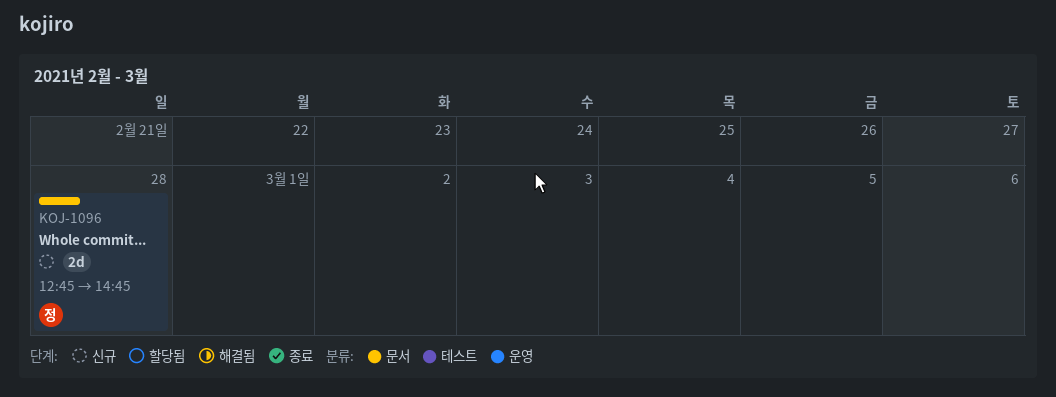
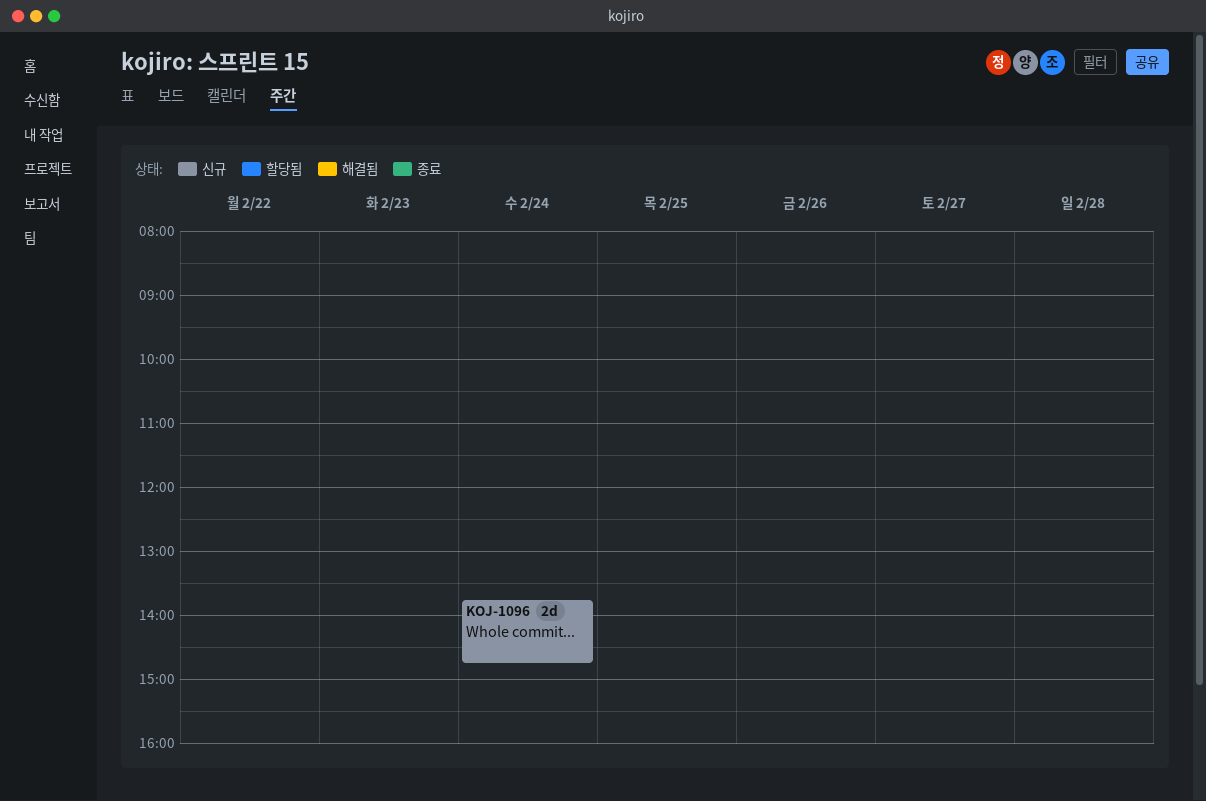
KOJ-1096, day: Feb 28 -> Feb 24
KOJ-1096, begins: 12:45 -> 13:45

